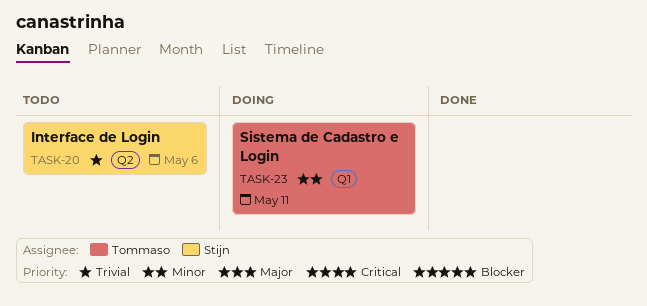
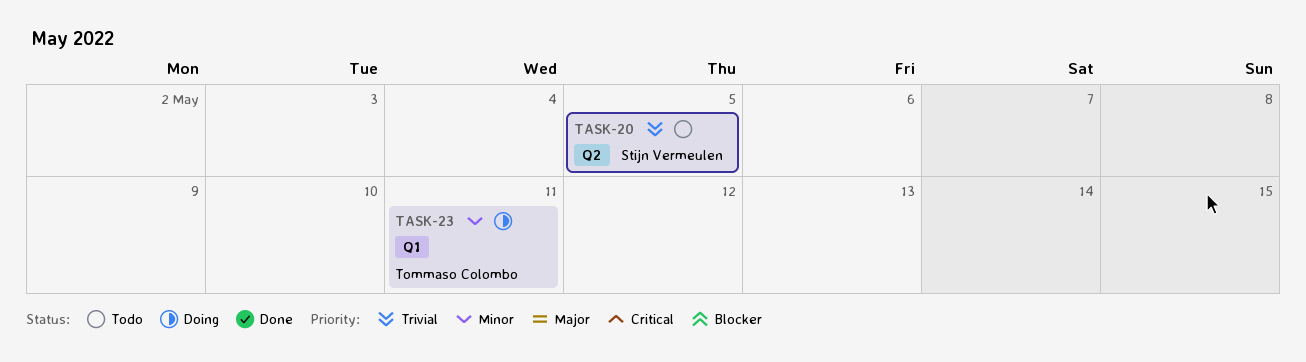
TASK-20, due: May 6 -> May 5

